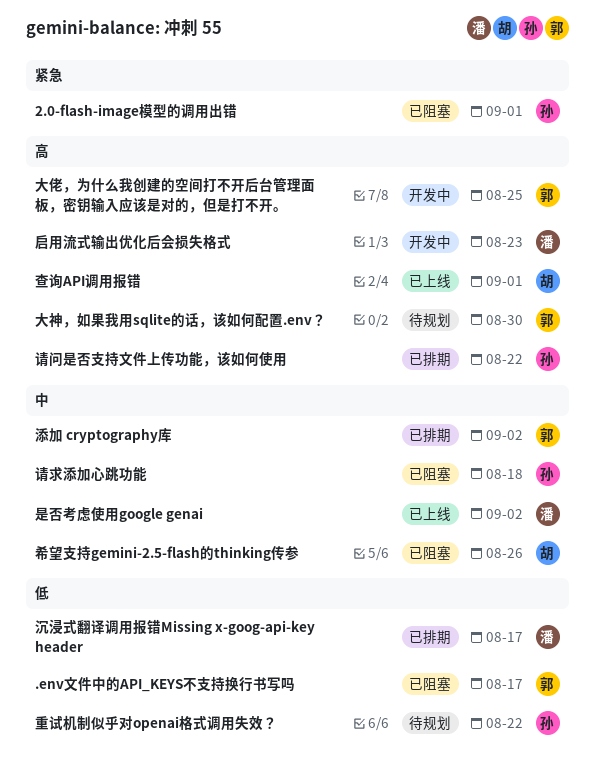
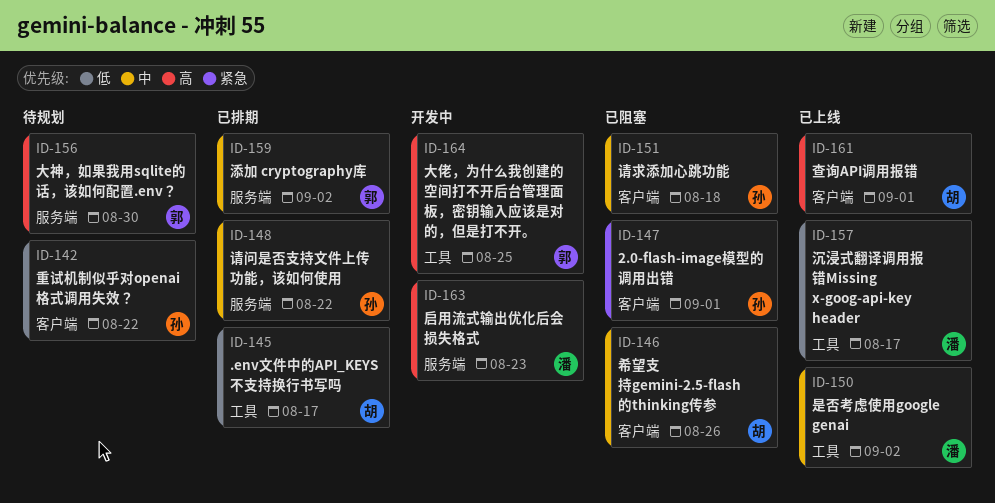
.env文件中的API_KEYS不支持换行书写吗, status: 已阻塞 -> 已排期
.env文件中的API_KEYS不支持换行书写吗, owner: 郭 -> 胡
沉浸式翻译调用报错Missing x-goog-api-key header, status: 已排期 -> 已上线
请问是否支持文件上传功能，该如何使用, priority: 高 -> 中

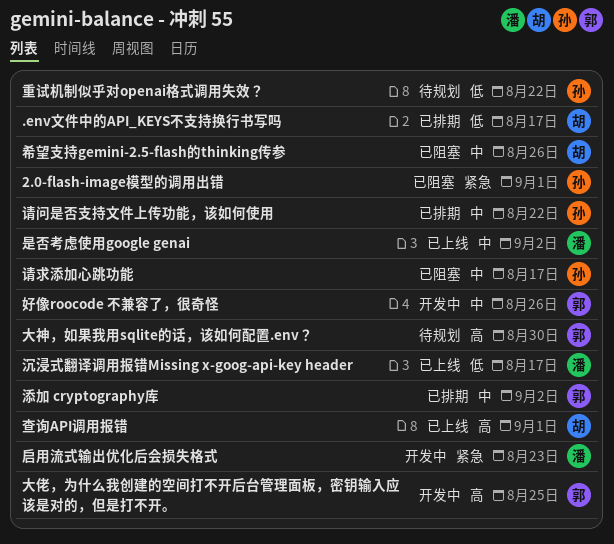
启用流式输出优化后会损失格式, priority: 高 -> 紧急
好像roocode 不兼容了，很奇怪: none -> present
请求添加心跳功能, due: Aug 18 -> Aug 17

